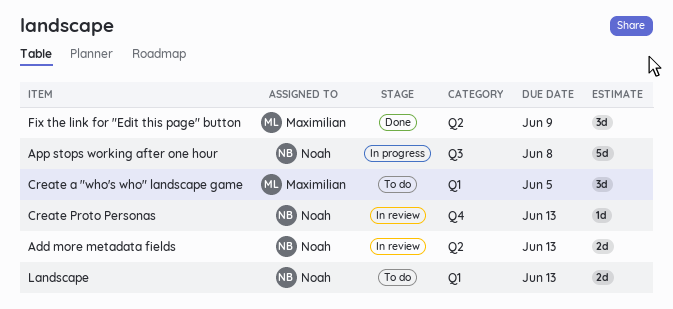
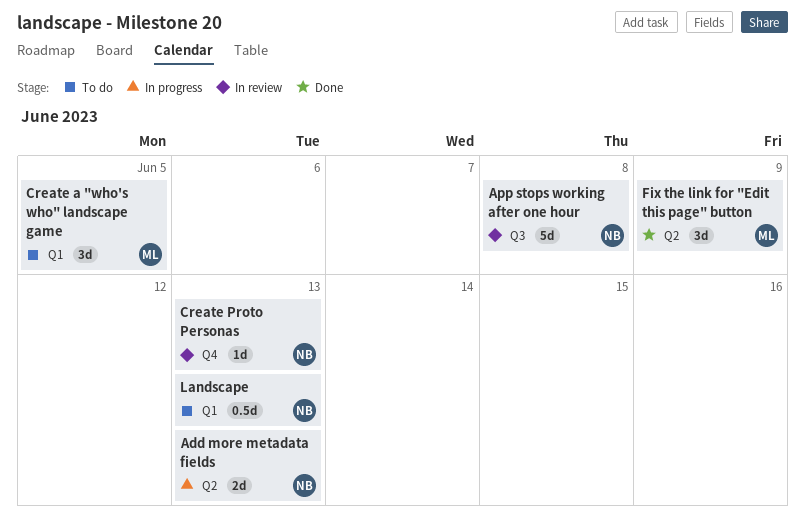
Add more metadata fields, status: In review -> In progress
App stops working after one hour, status: In progress -> In review
Landscape, estimate: 2d -> 0.5d

